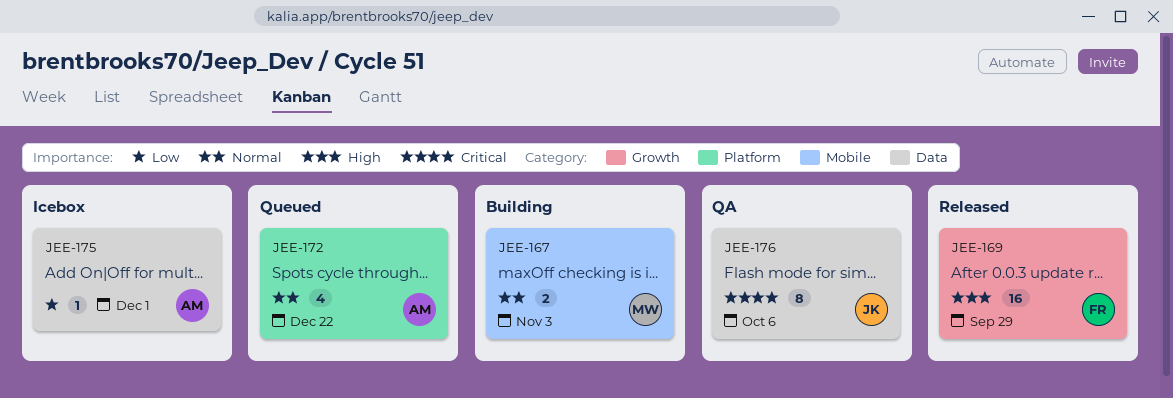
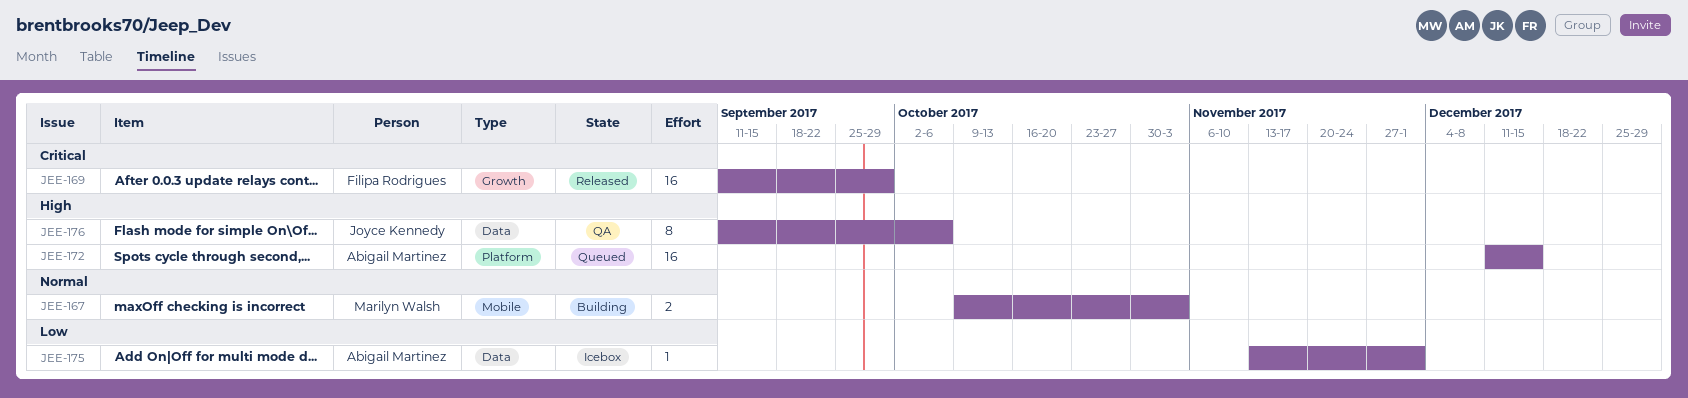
JEE-169, priority: High -> Critical
JEE-172, priority: Normal -> High
JEE-172, estimate: 4 -> 16
JEE-172, due: Dec 22 -> Dec 15
JEE-176, priority: Critical -> High

